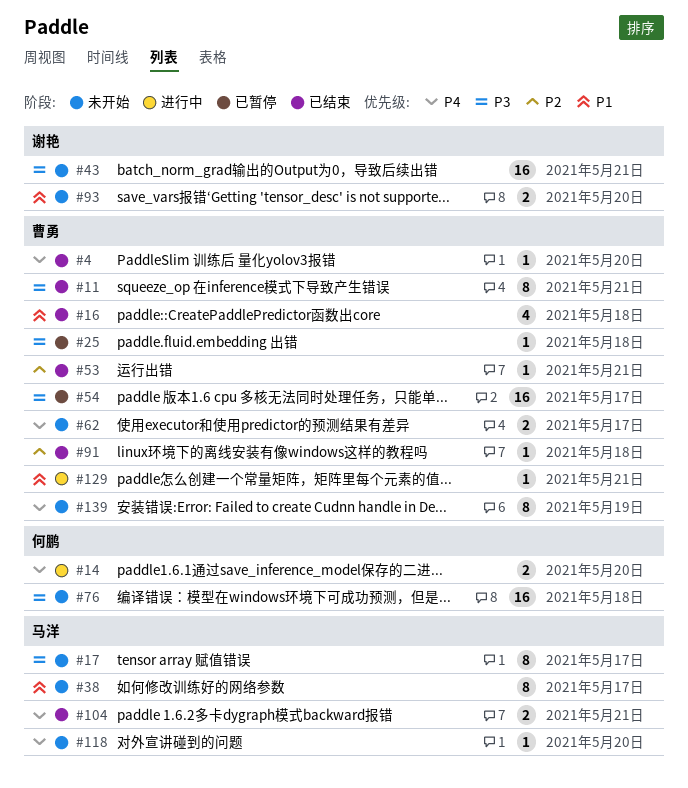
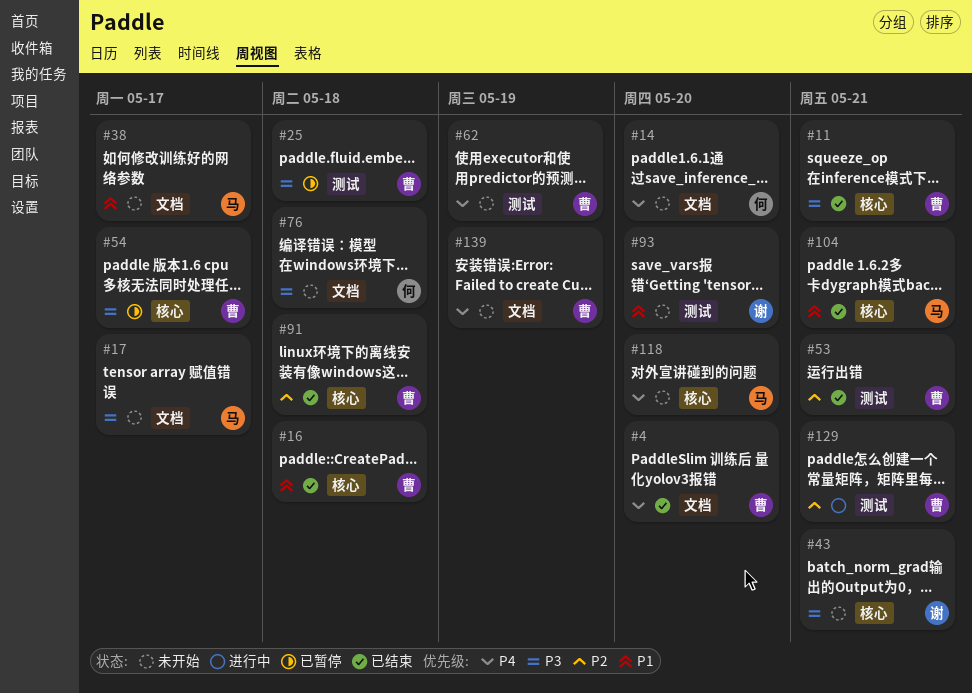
#14, status: 进行中 -> 未开始
#62, due: May 17 -> May 19
#104, priority: P4 -> P1
#129, priority: P1 -> P2

